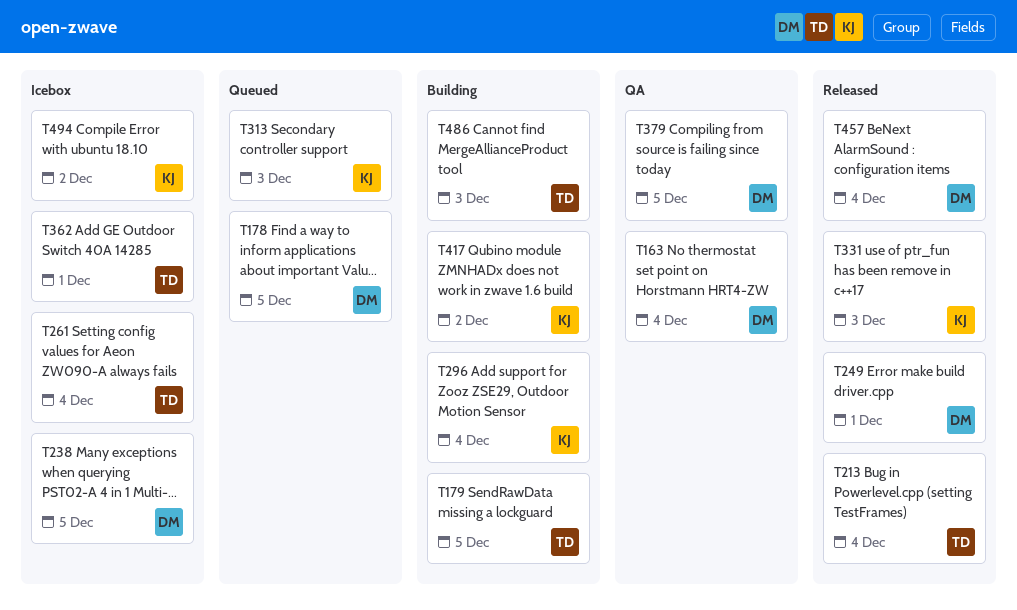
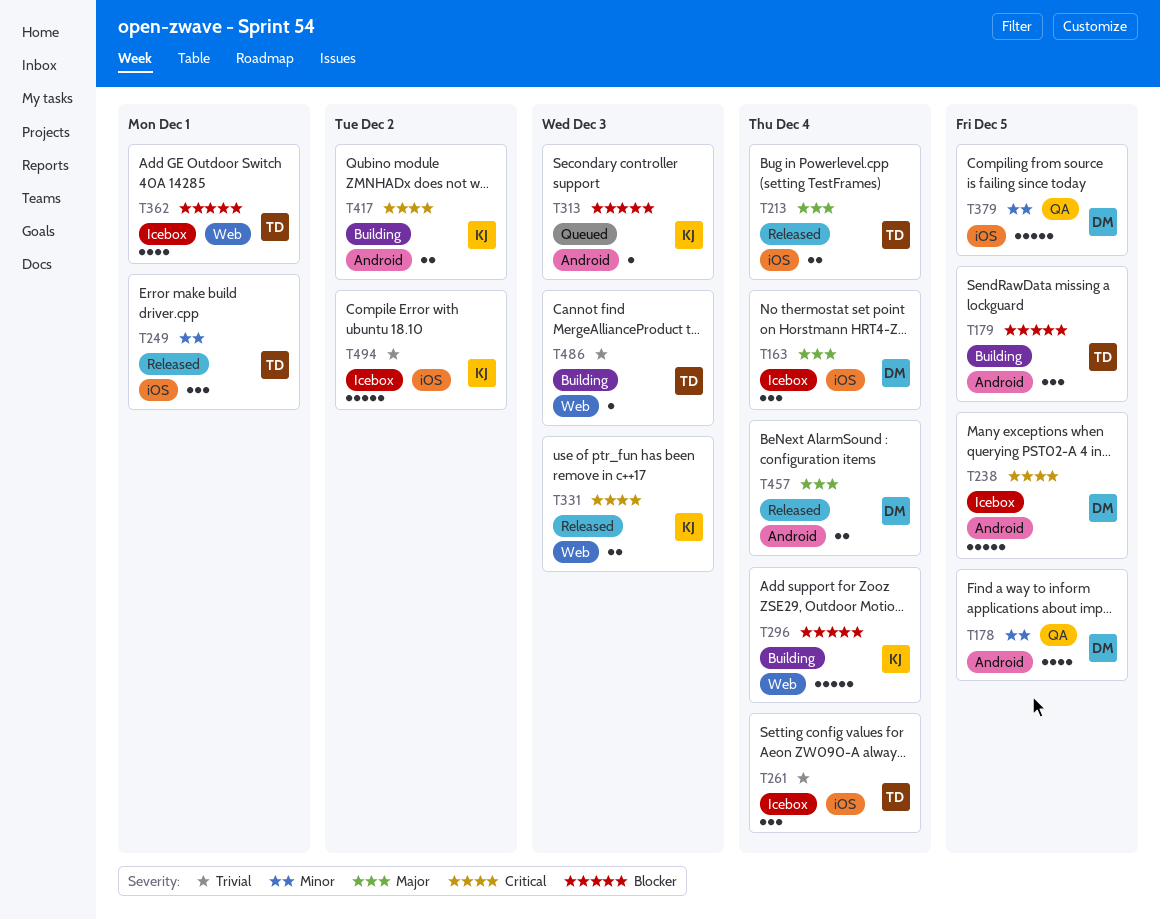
T163, status: QA -> Icebox
T178, status: Queued -> QA
T249, owner: DM -> TD

